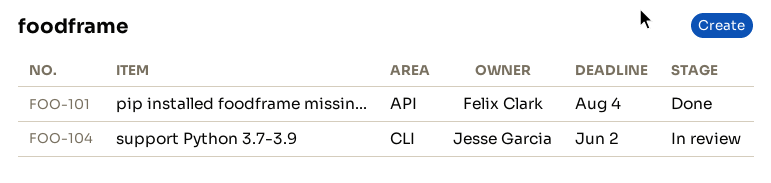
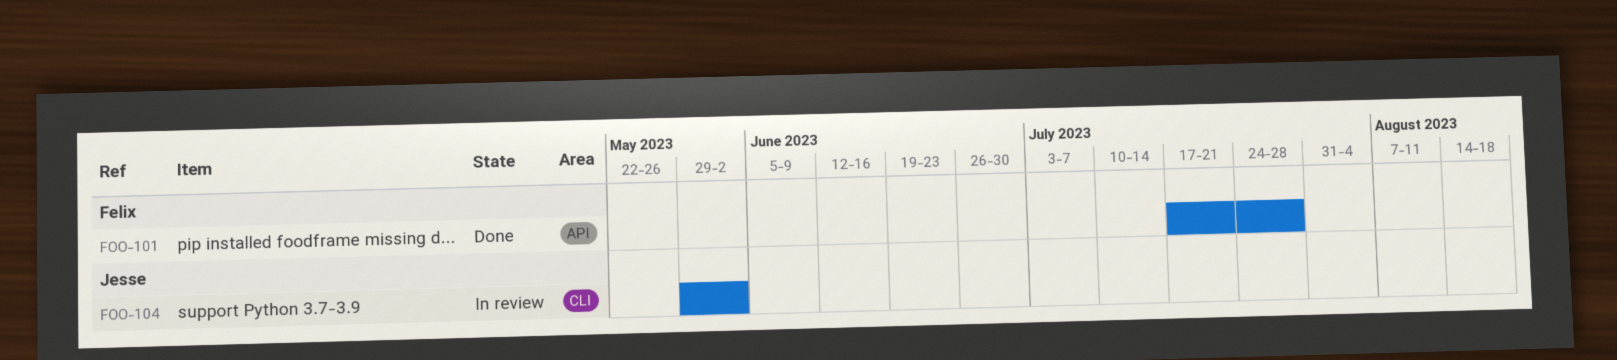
FOO-101, due: Aug 4 -> Jul 28

